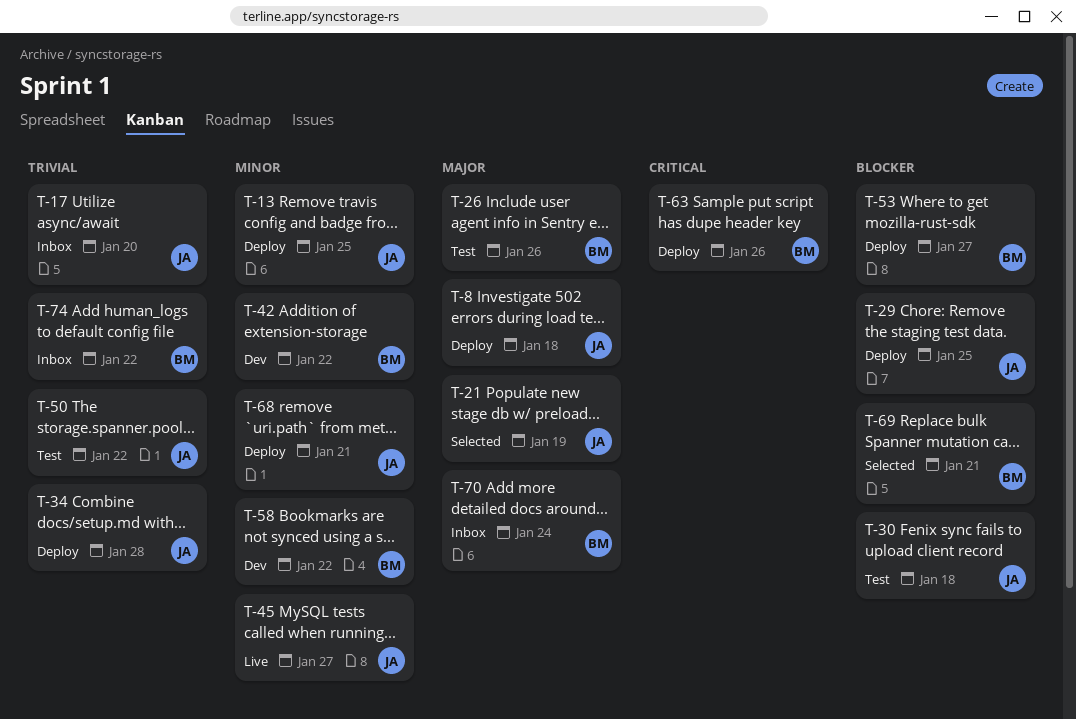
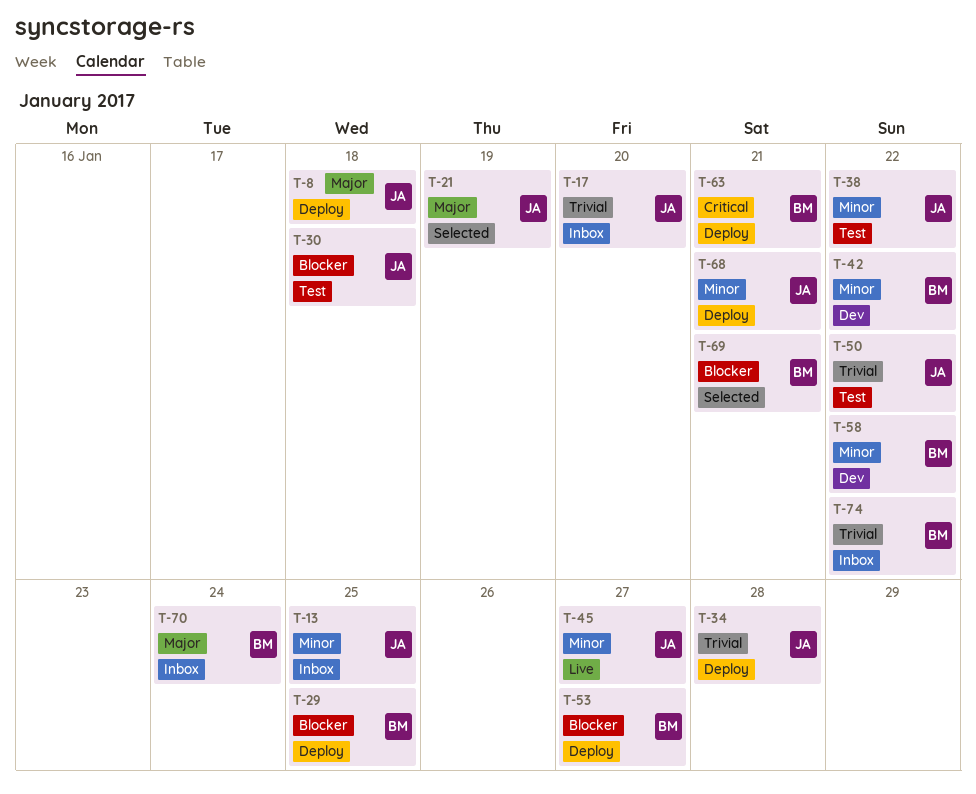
T-13, status: Deploy -> Inbox
T-26: present -> none
T-29, owner: JA -> BM
T-38: none -> present
T-63, due: Jan 26 -> Jan 21

